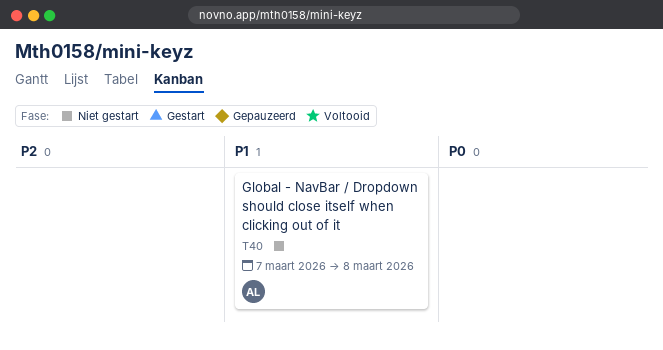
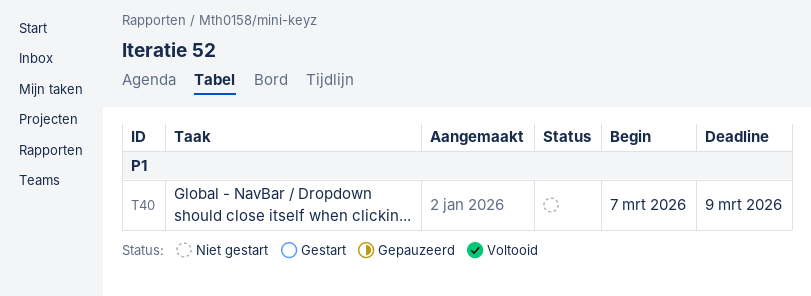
T40, due: Mar 8 -> Mar 9

